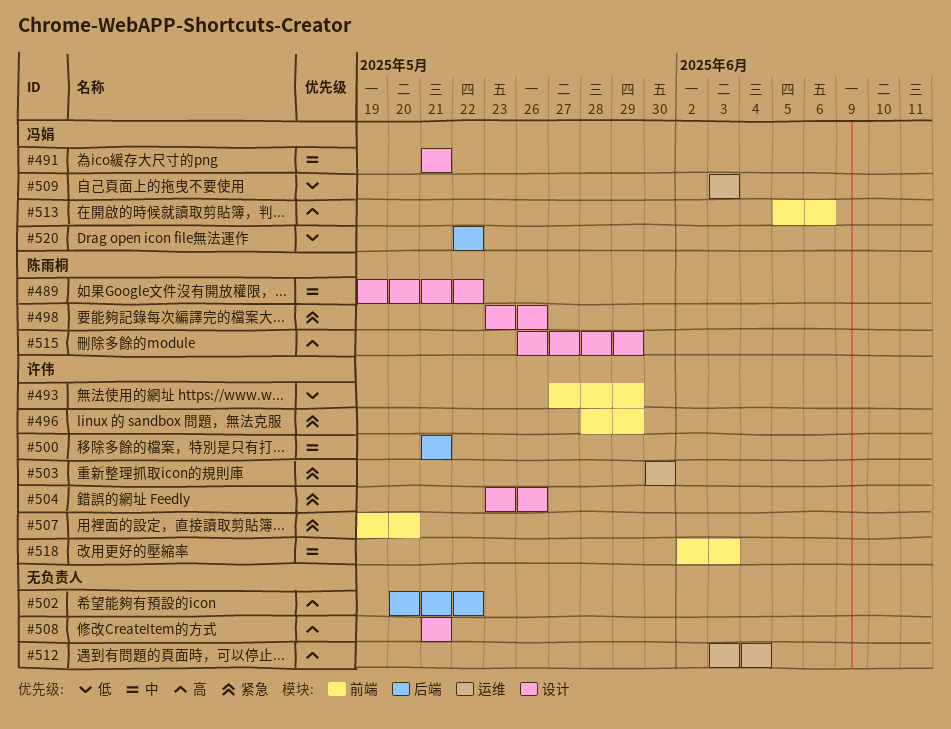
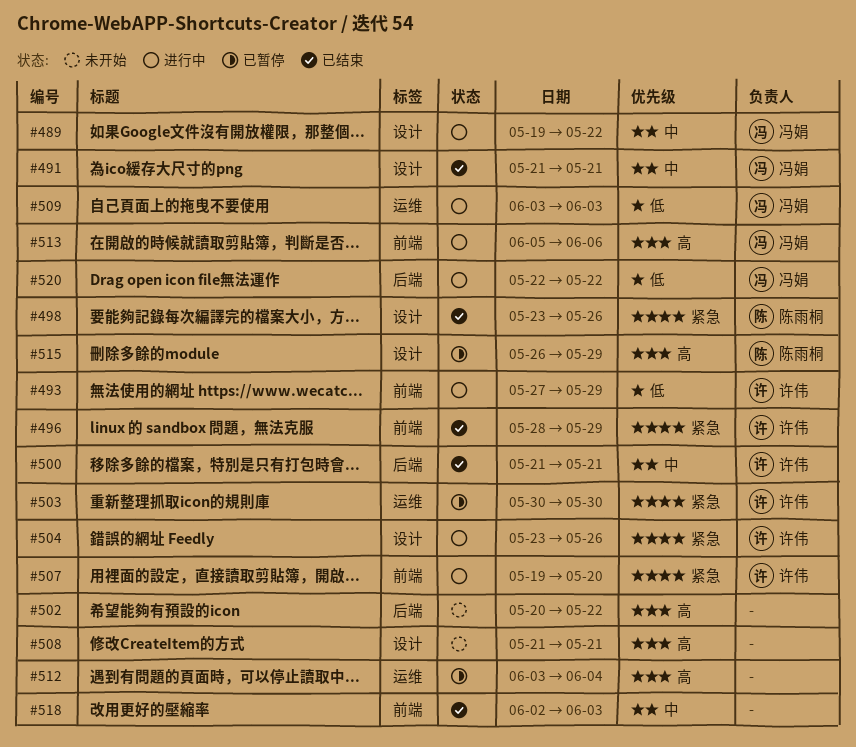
#489, owner: 陈雨桐 -> 冯娟
#518, owner: 许伟 -> none

